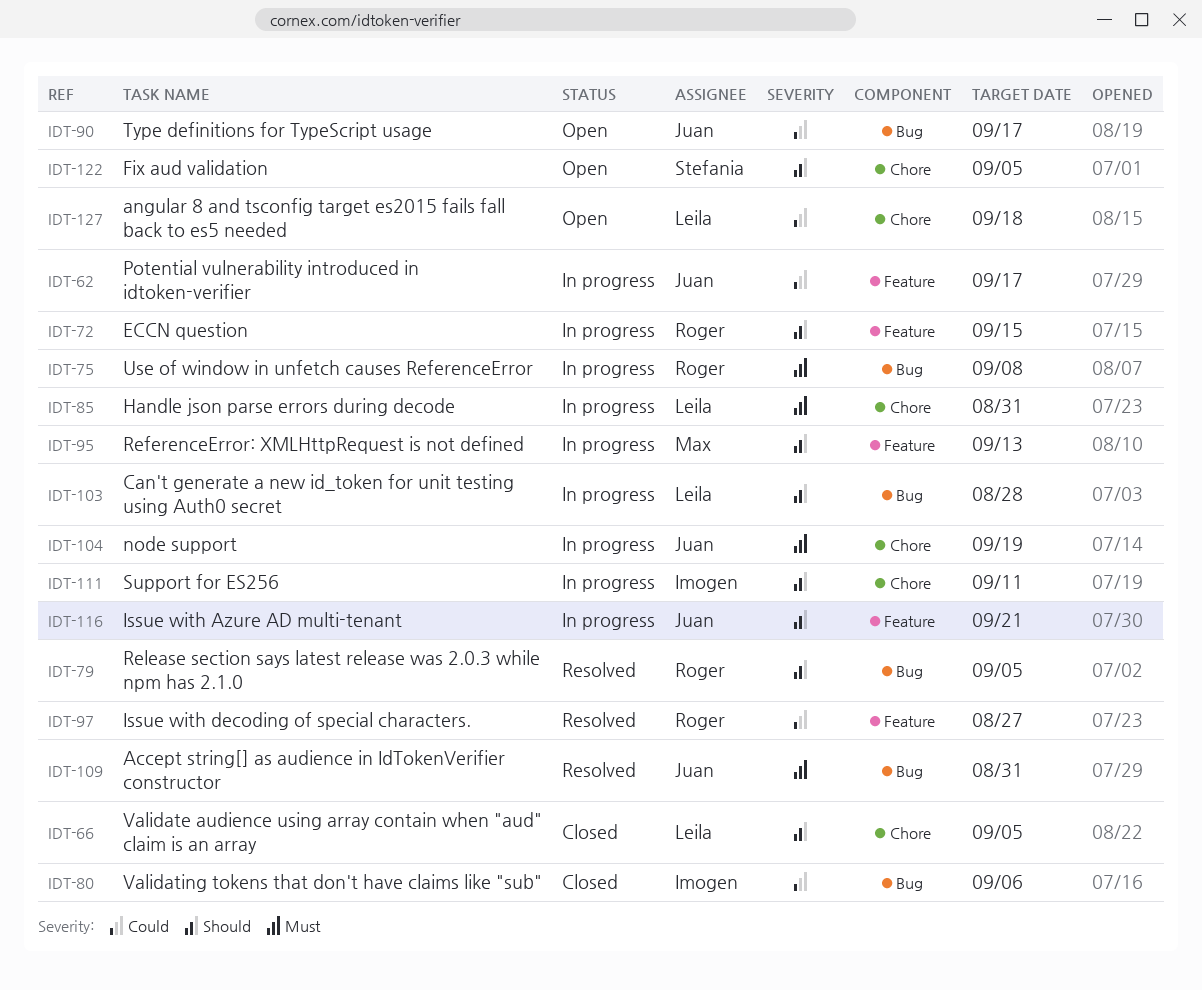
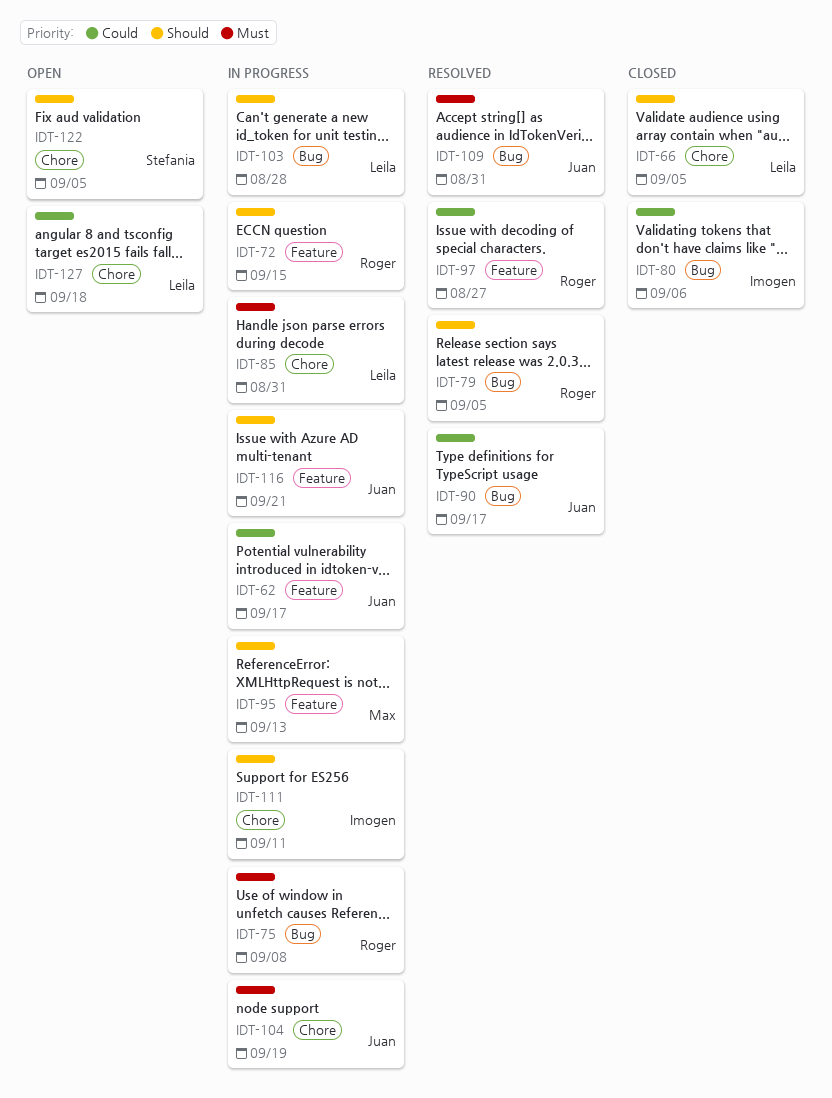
IDT-90, status: Open -> Resolved

